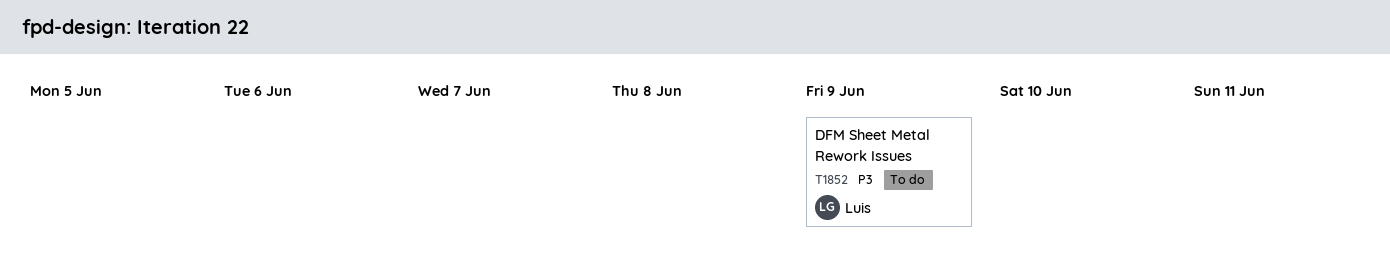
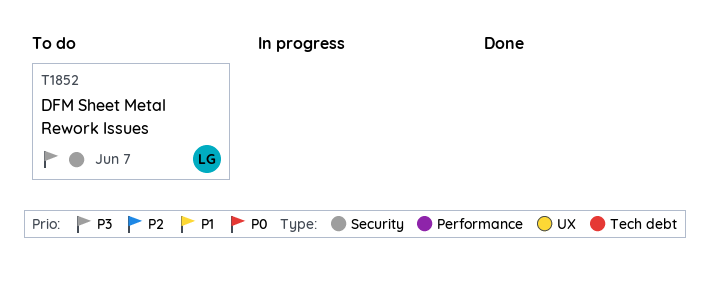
T1852, due: Jun 9 -> Jun 7

